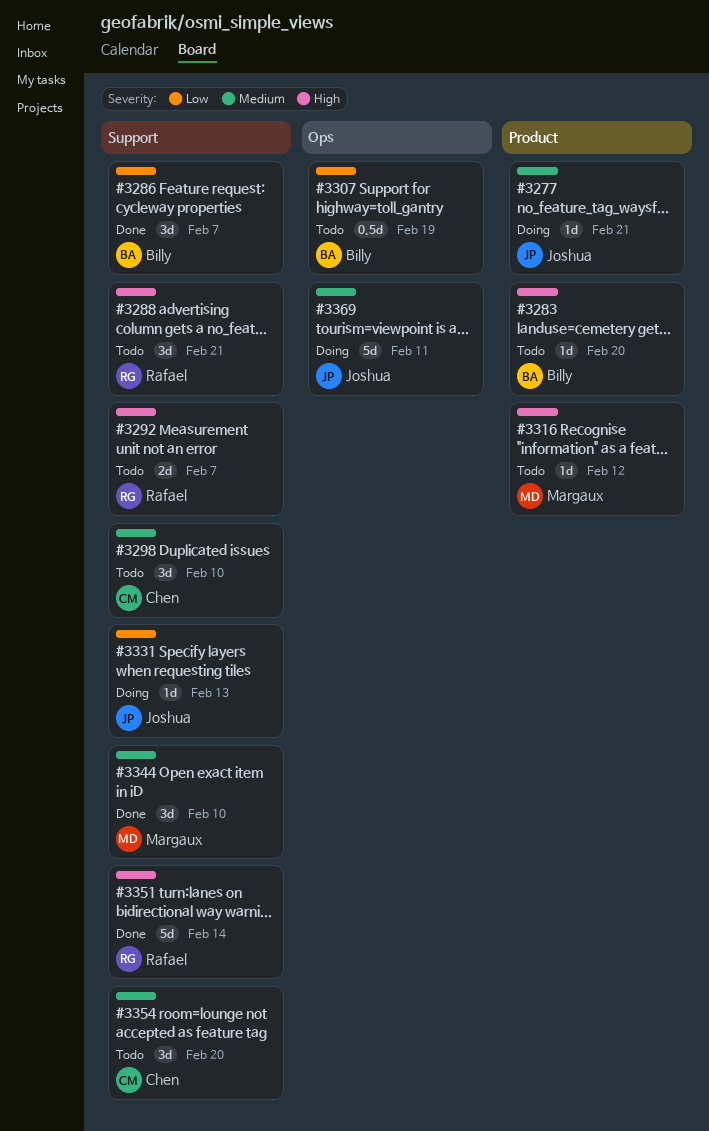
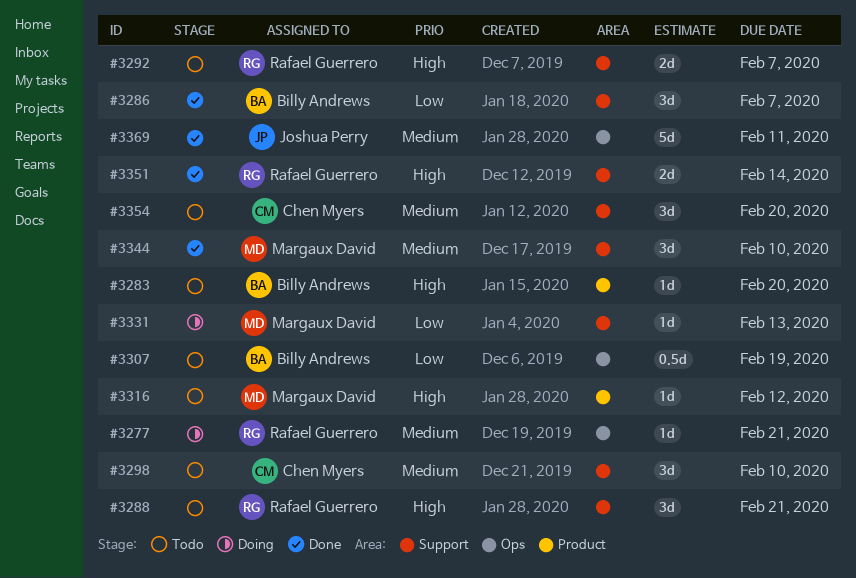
#3277, owner: Joshua Perry -> Rafael Guerrero
#3277, label: Product -> Ops
#3331, owner: Joshua Perry -> Margaux David
#3351, estimate: 5d -> 2d
#3369, status: Doing -> Done

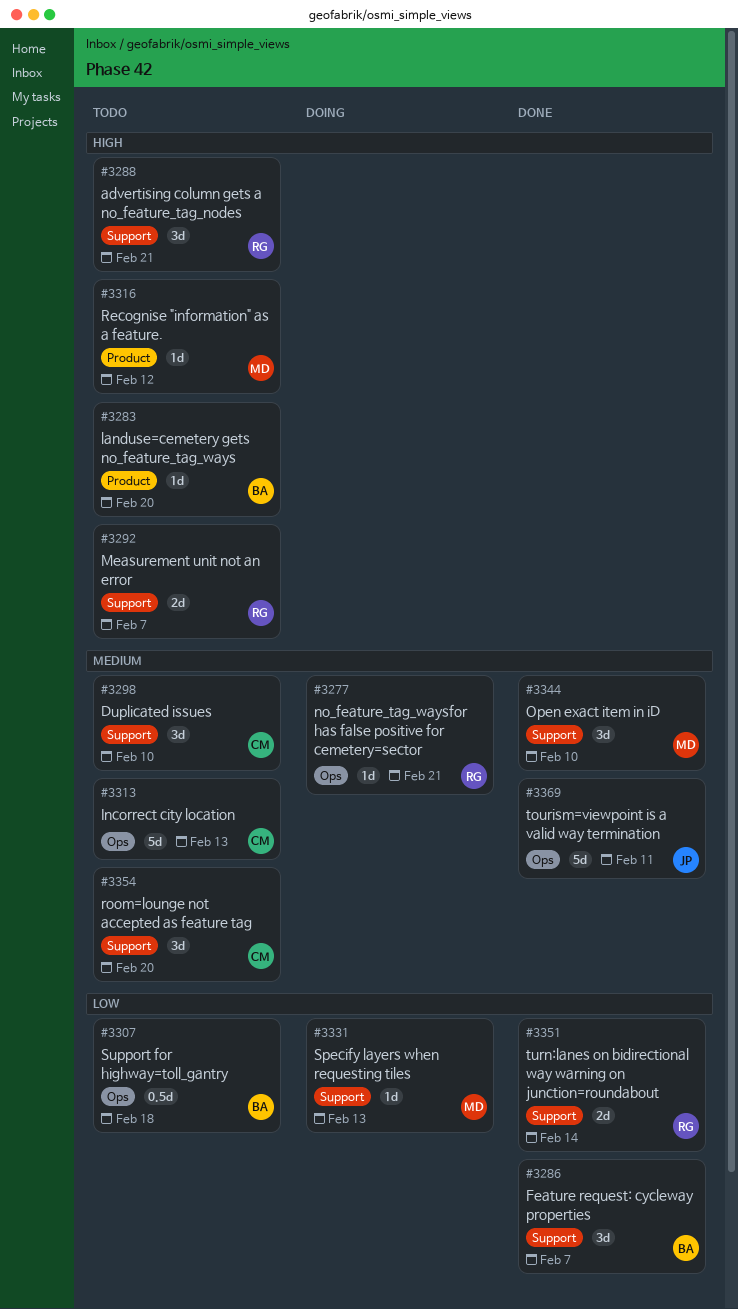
#3307, due: Feb 19 -> Feb 18
#3313: none -> present
#3351, priority: High -> Low

